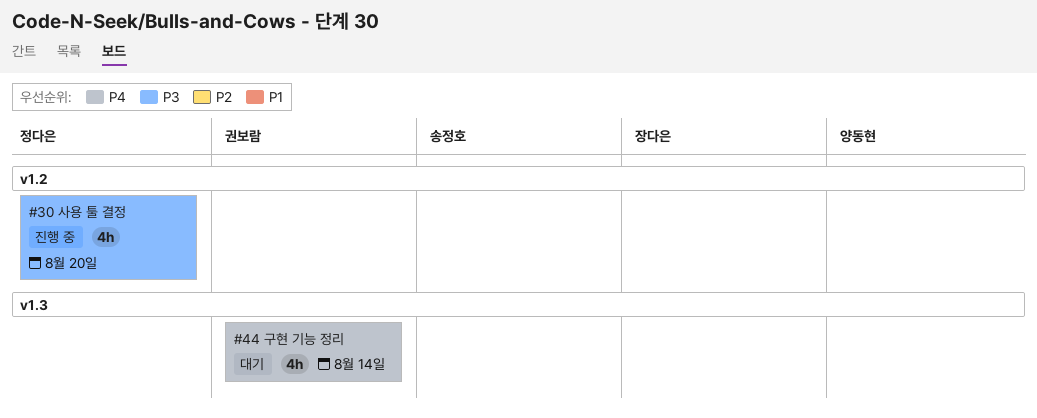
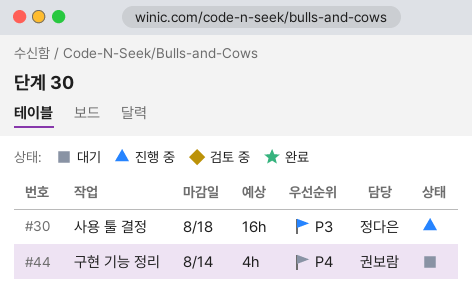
#30, estimate: 4h -> 16h
#30, due: Aug 20 -> Aug 18

